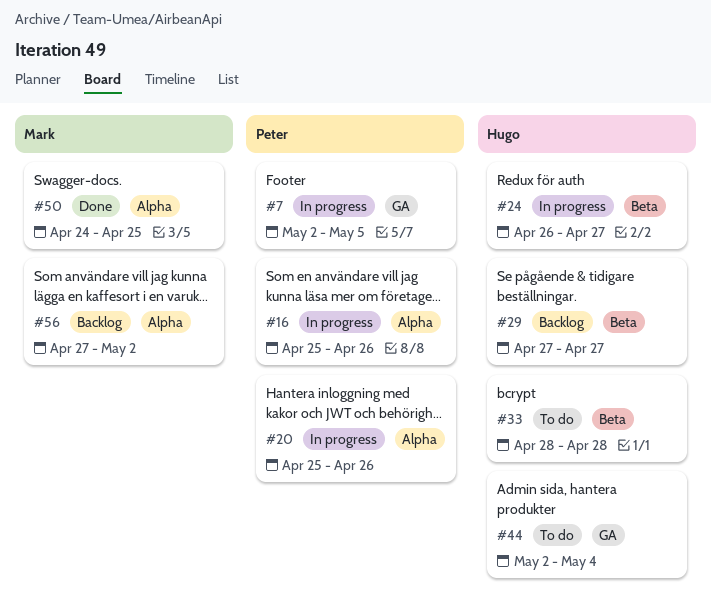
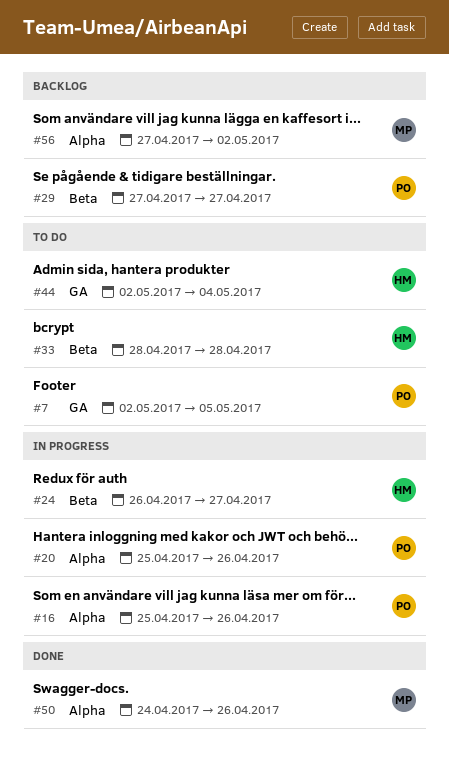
#7, status: In progress -> To do
#29, owner: Hugo -> Peter
#50, due: Apr 25 -> Apr 26

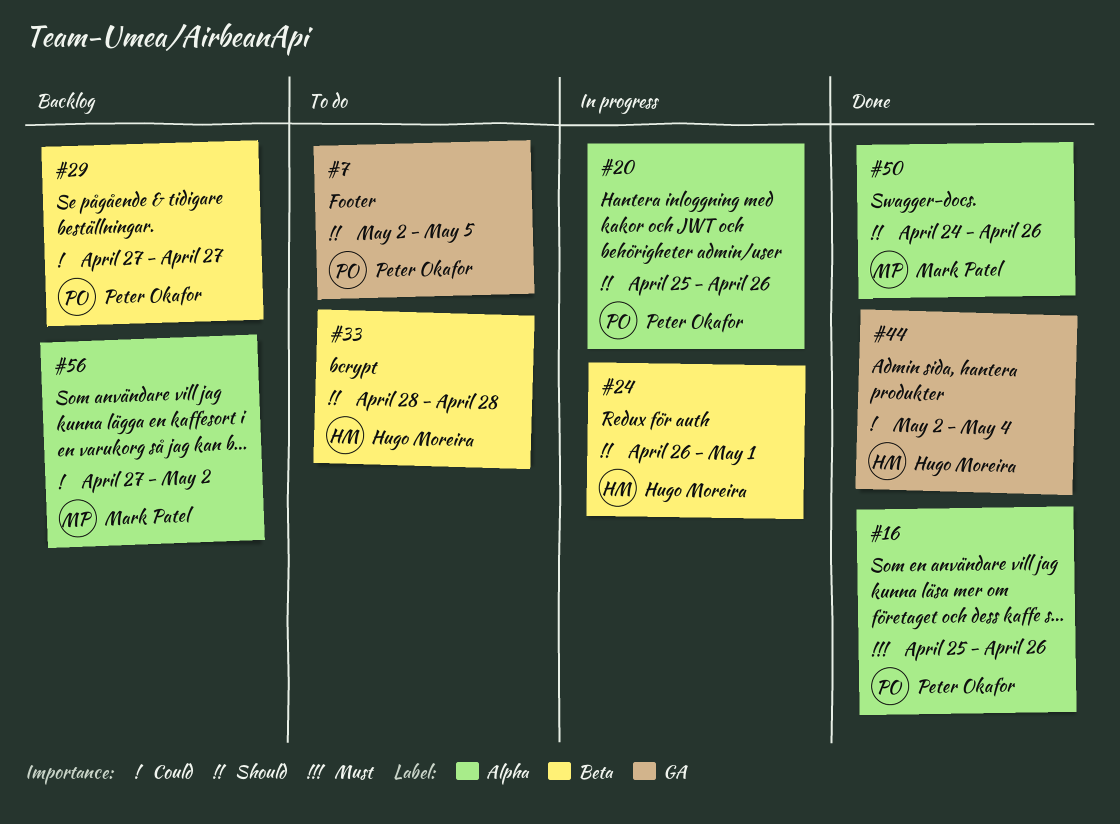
#16, status: In progress -> Done
#24, due: Apr 27 -> May 1
#44, status: To do -> Done

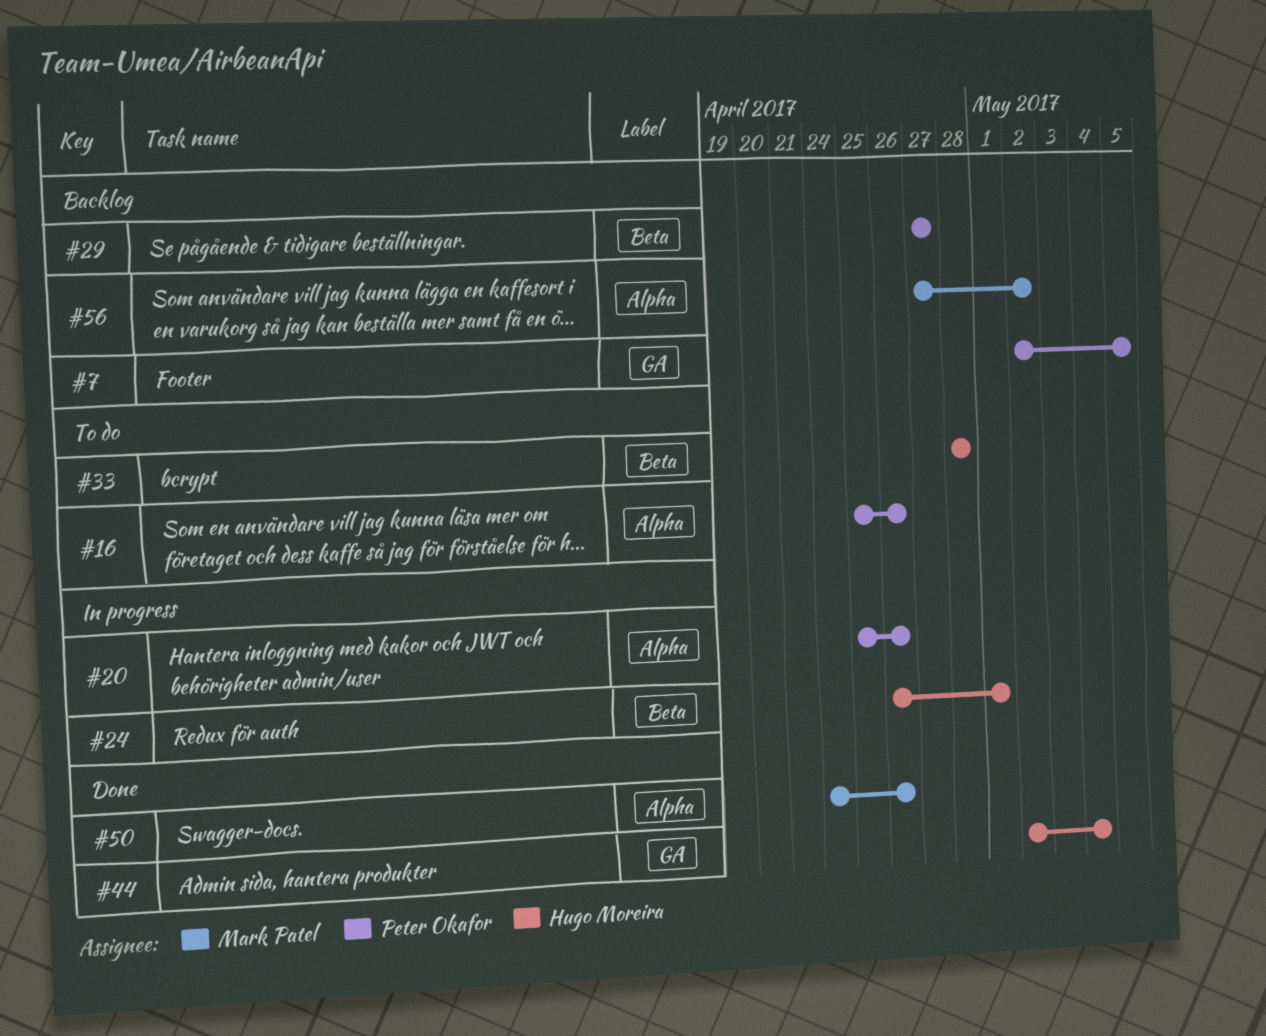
#7, status: To do -> Backlog
#16, status: Done -> To do

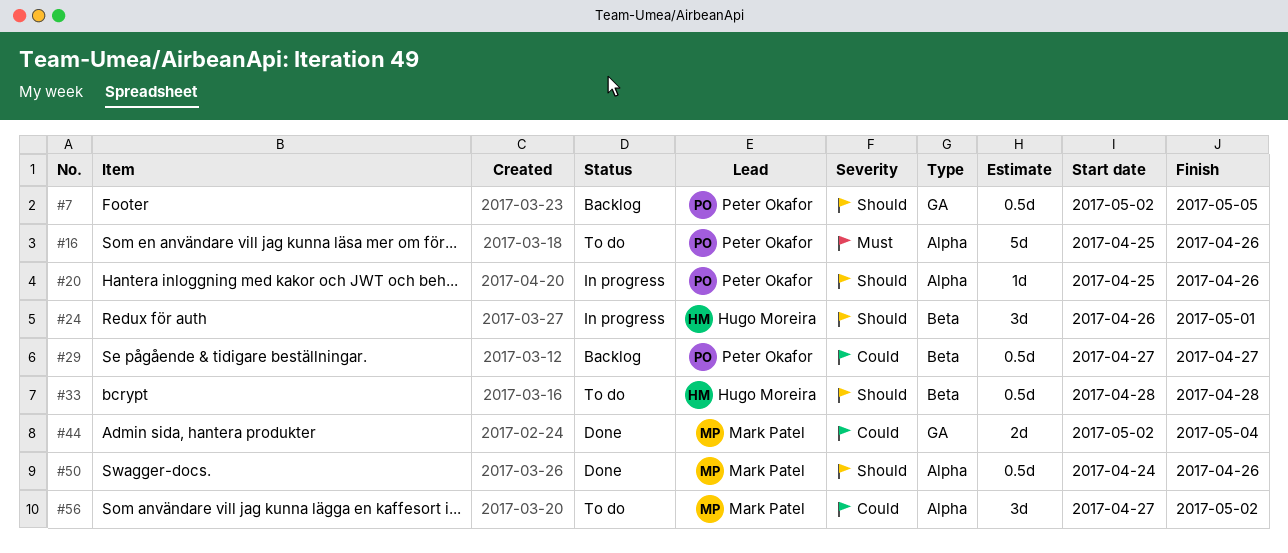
#44, owner: Hugo Moreira -> Mark Patel
#56, status: Backlog -> To do

